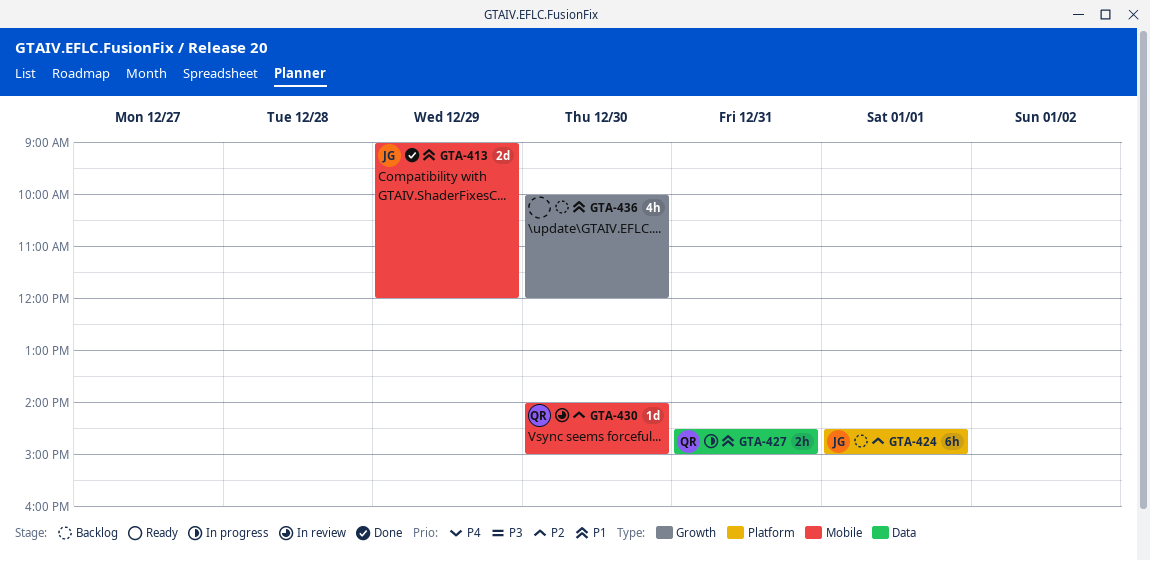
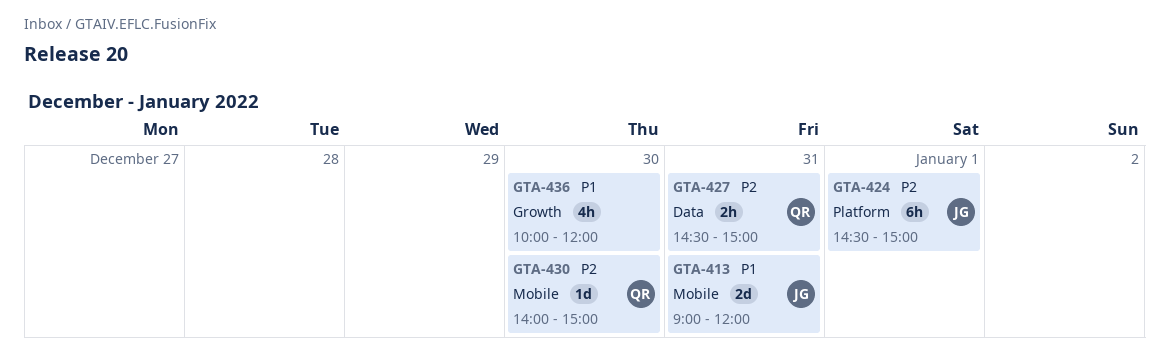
GTA-413, day: Dec 29 -> Dec 31
GTA-427, priority: P1 -> P2

